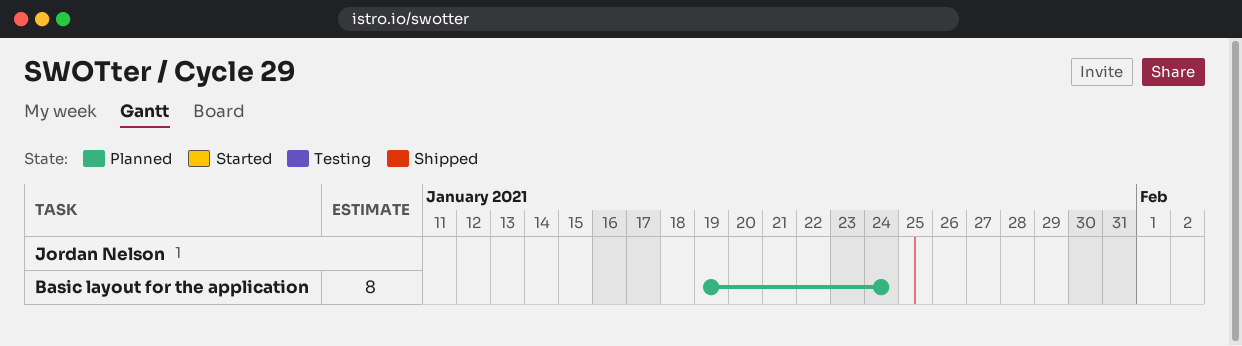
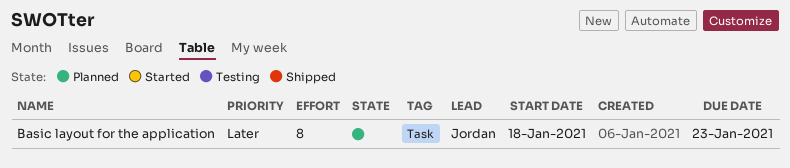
Basic layout for the application, start: Jan 19 -> Jan 18
Basic layout for the application, due: Jan 24 -> Jan 23

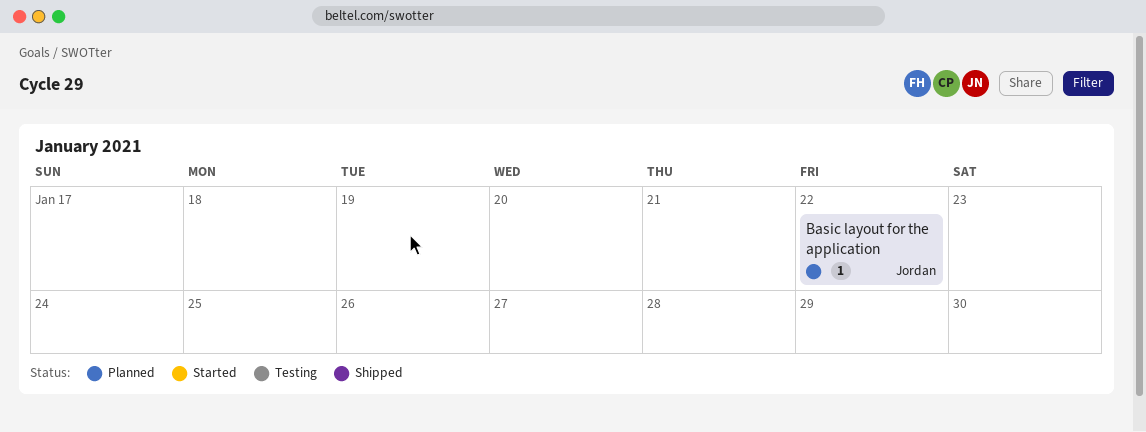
Basic layout for the application, estimate: 8 -> 1
Basic layout for the application, due: Jan 23 -> Jan 22

